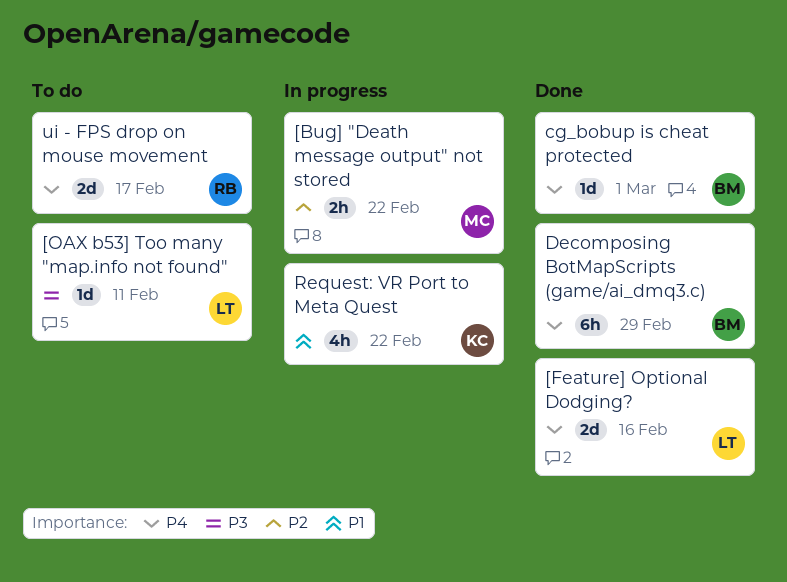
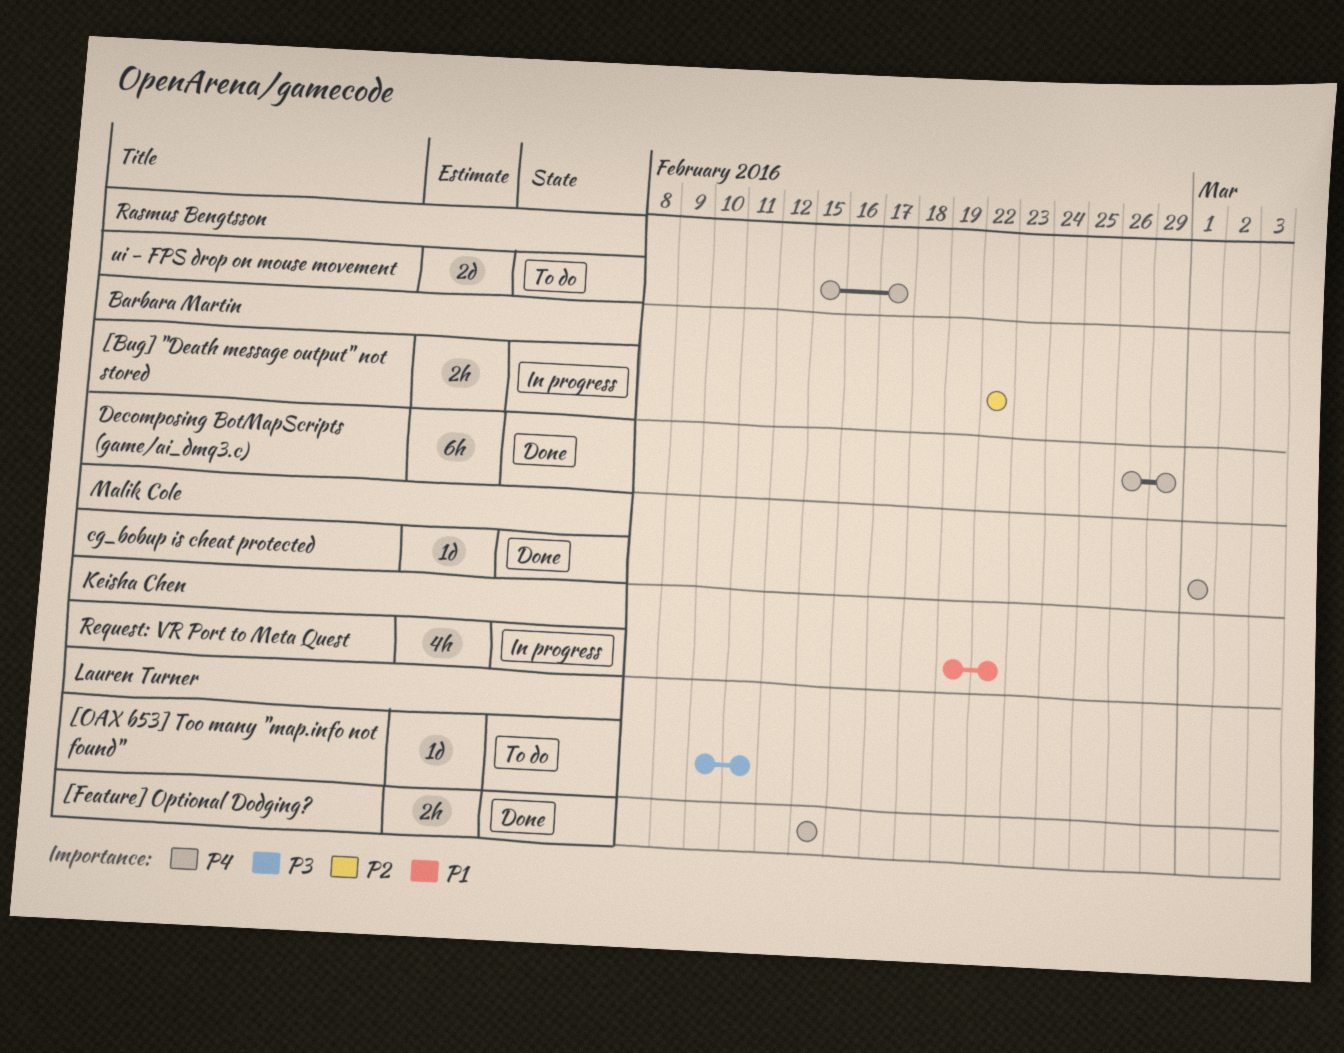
[Bug] "Death message output" not stored, owner: Malik Cole -> Barbara Martin
[Feature] Optional Dodging?, estimate: 2d -> 2h
[Feature] Optional Dodging?, due: Feb 16 -> Feb 15
cg_bobup is cheat protected, owner: Barbara Martin -> Malik Cole

